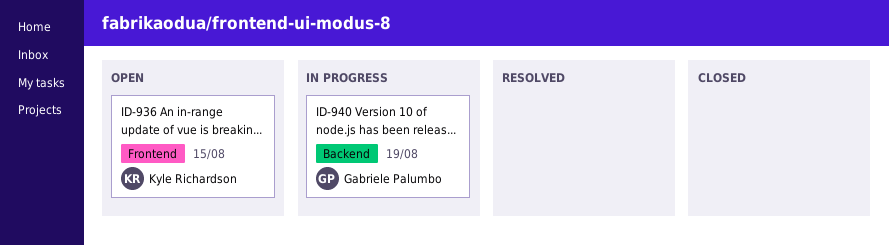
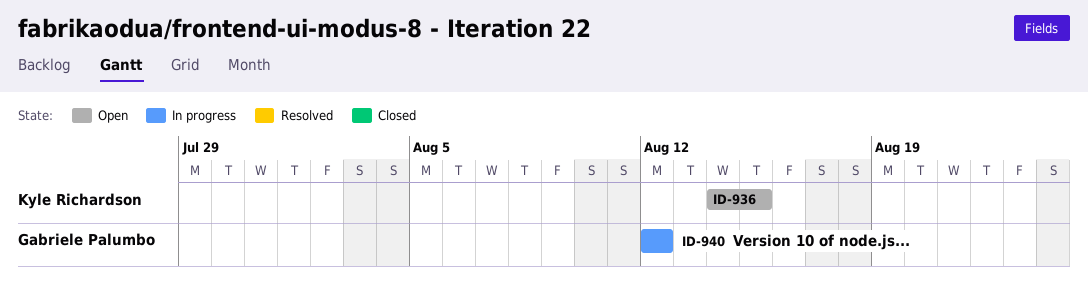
ID-940, due: Aug 19 -> Aug 12

